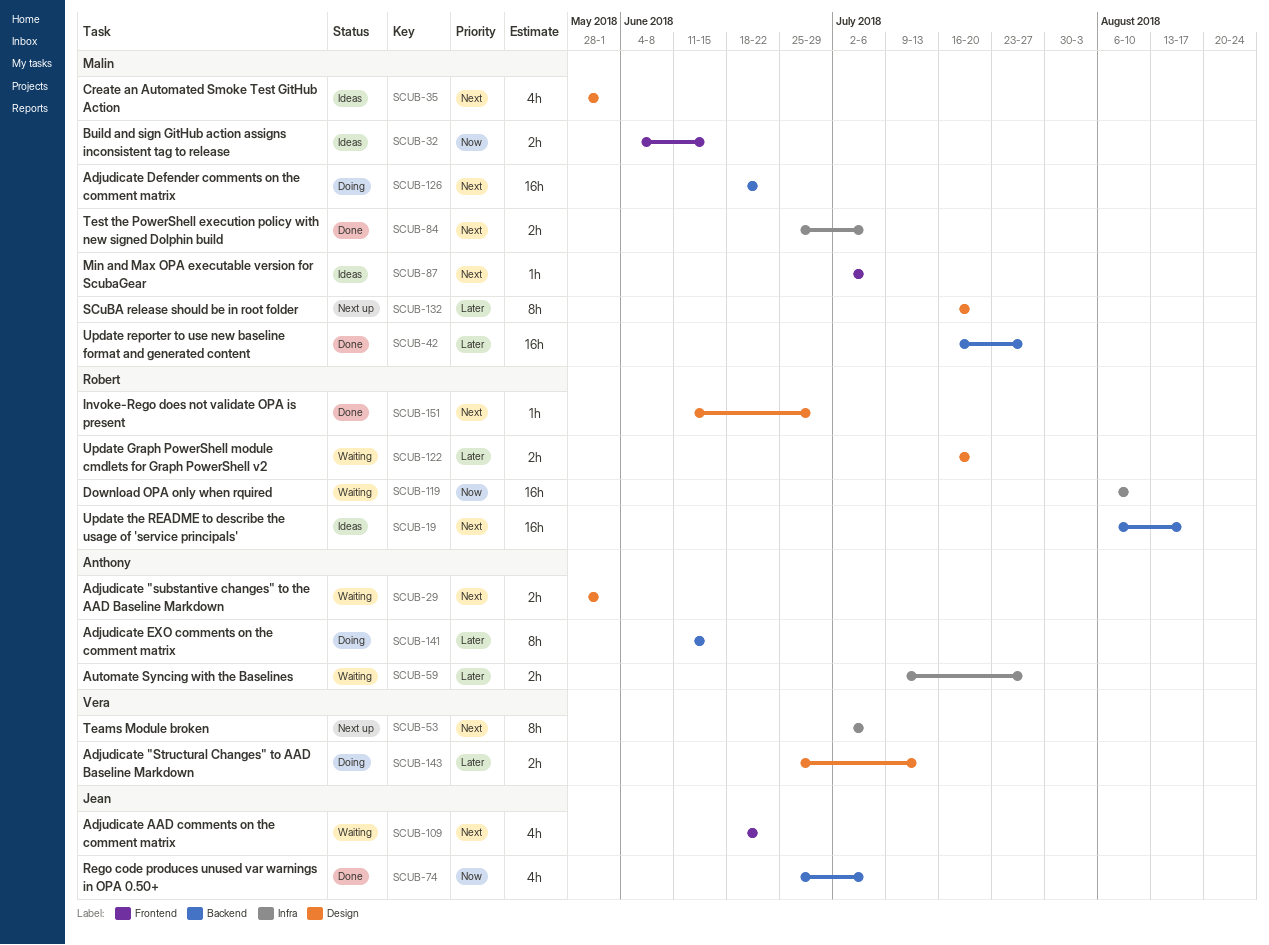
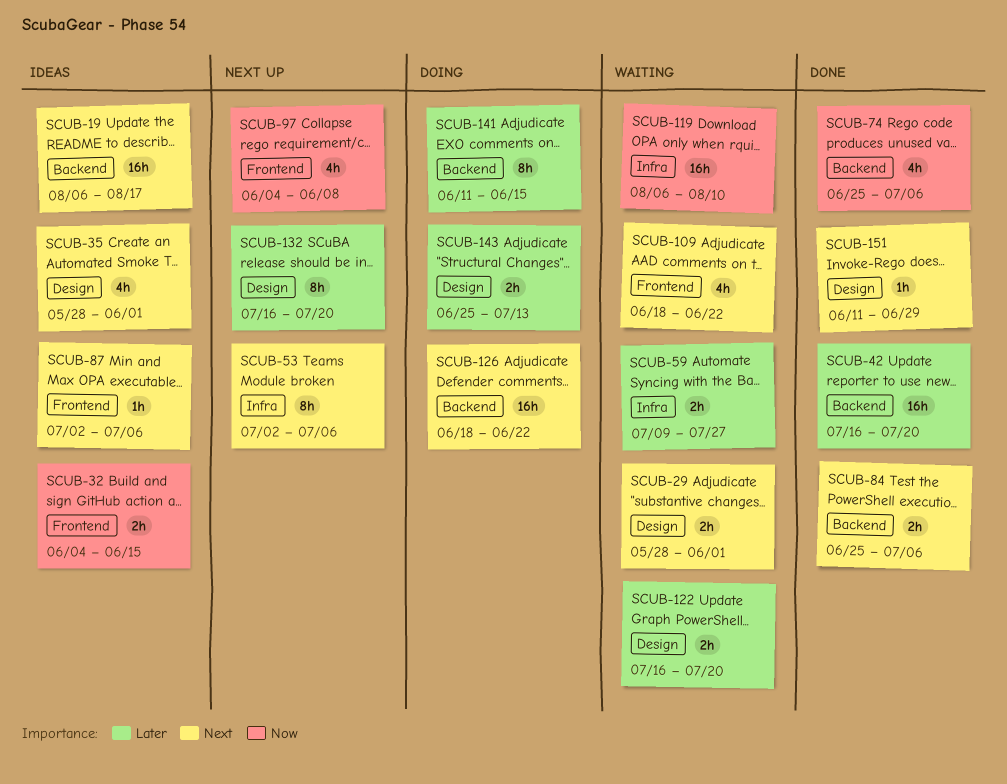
SCUB-42, due: Jul 27 -> Jul 20
SCUB-84, label: Infra -> Backend
SCUB-97: none -> present

